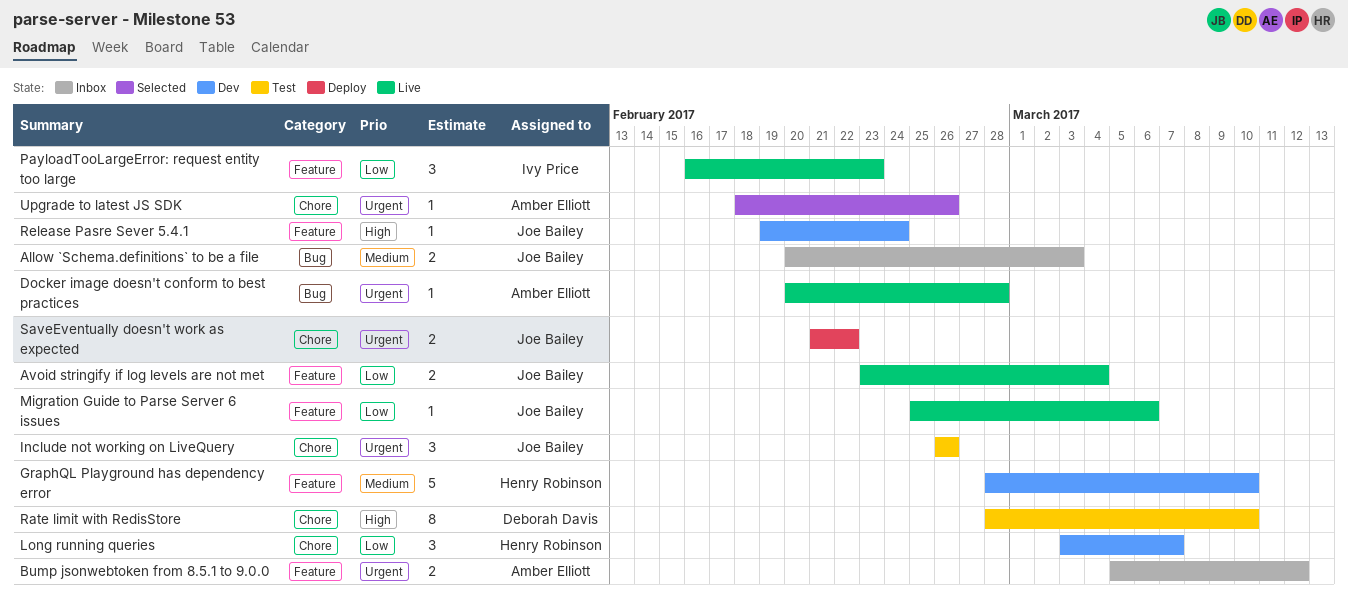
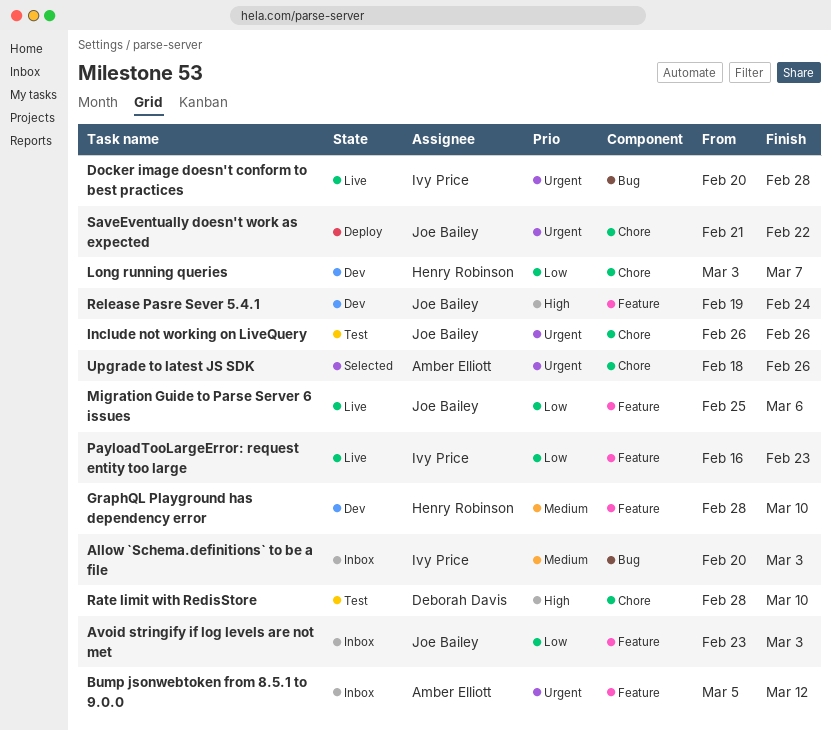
Allow `Schema.definitions` to be a file, owner: Joe Bailey -> Ivy Price
Avoid stringify if log levels are not met, status: Live -> Inbox
Avoid stringify if log levels are not met, due: Mar 4 -> Mar 3
Docker image doesn't conform to best practices, owner: Amber Elliott -> Ivy Price

